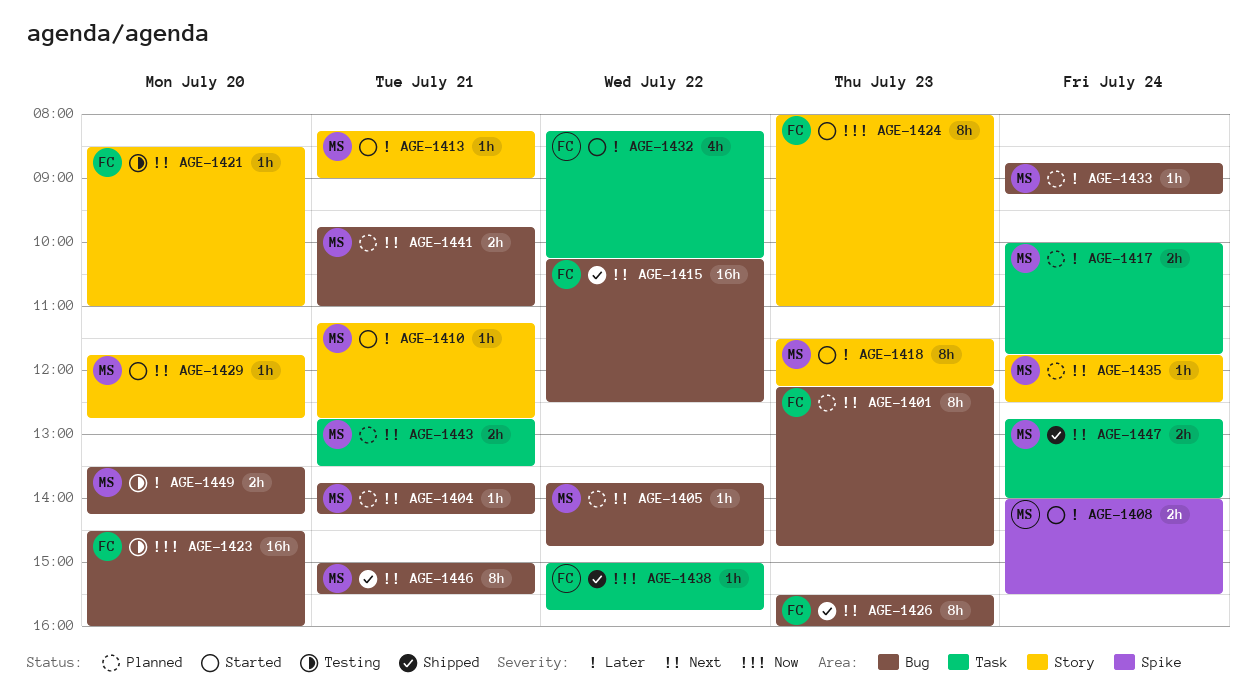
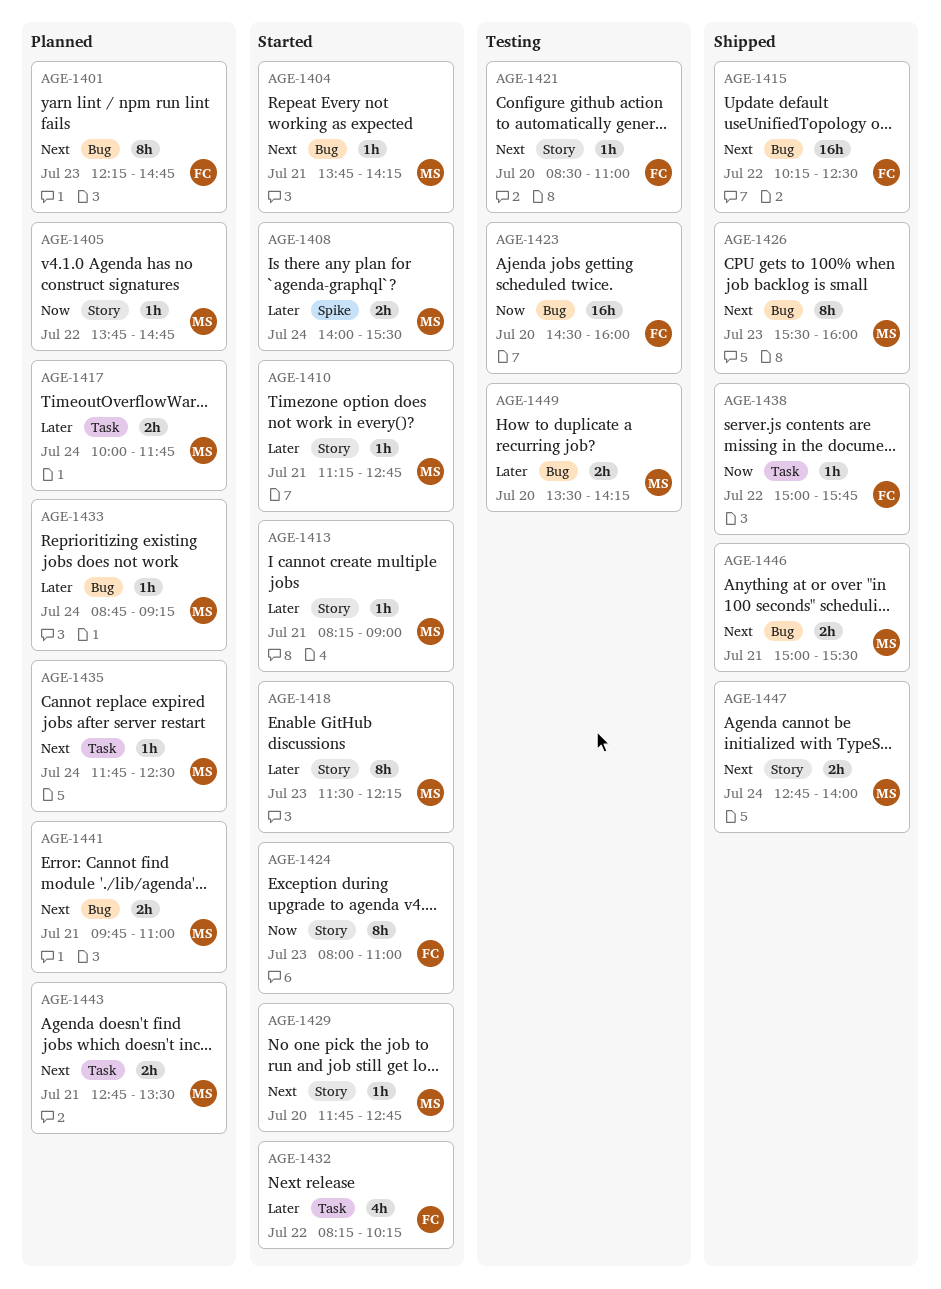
AGE-1404, status: Planned -> Started
AGE-1405, priority: Next -> Now
AGE-1405, label: Bug -> Story
AGE-1426, owner: FC -> MS
AGE-1435, label: Story -> Task
AGE-1446, estimate: 8h -> 2h
AGE-1447, label: Task -> Story

